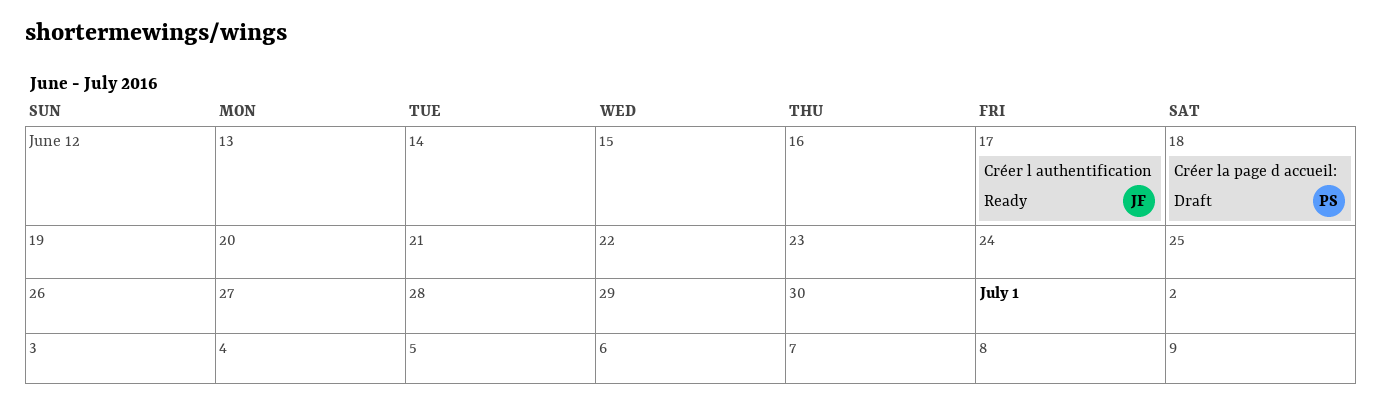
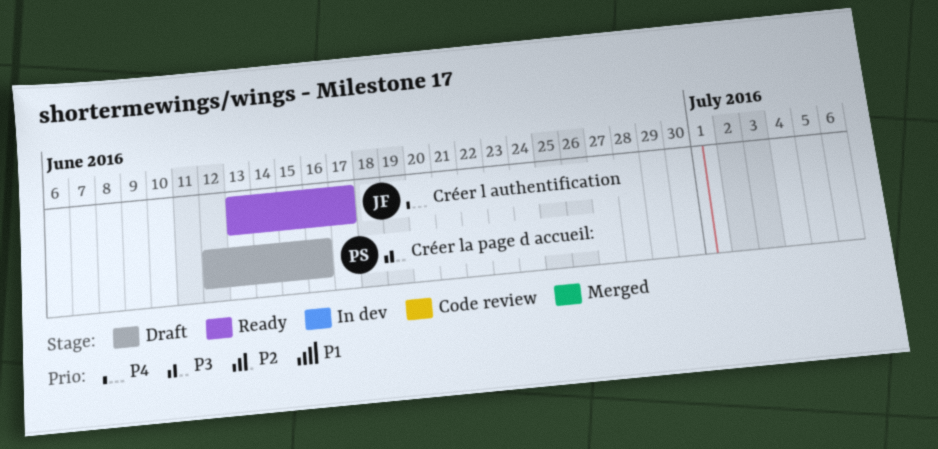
Créer la page d accueil:, due: Jun 18 -> Jun 16

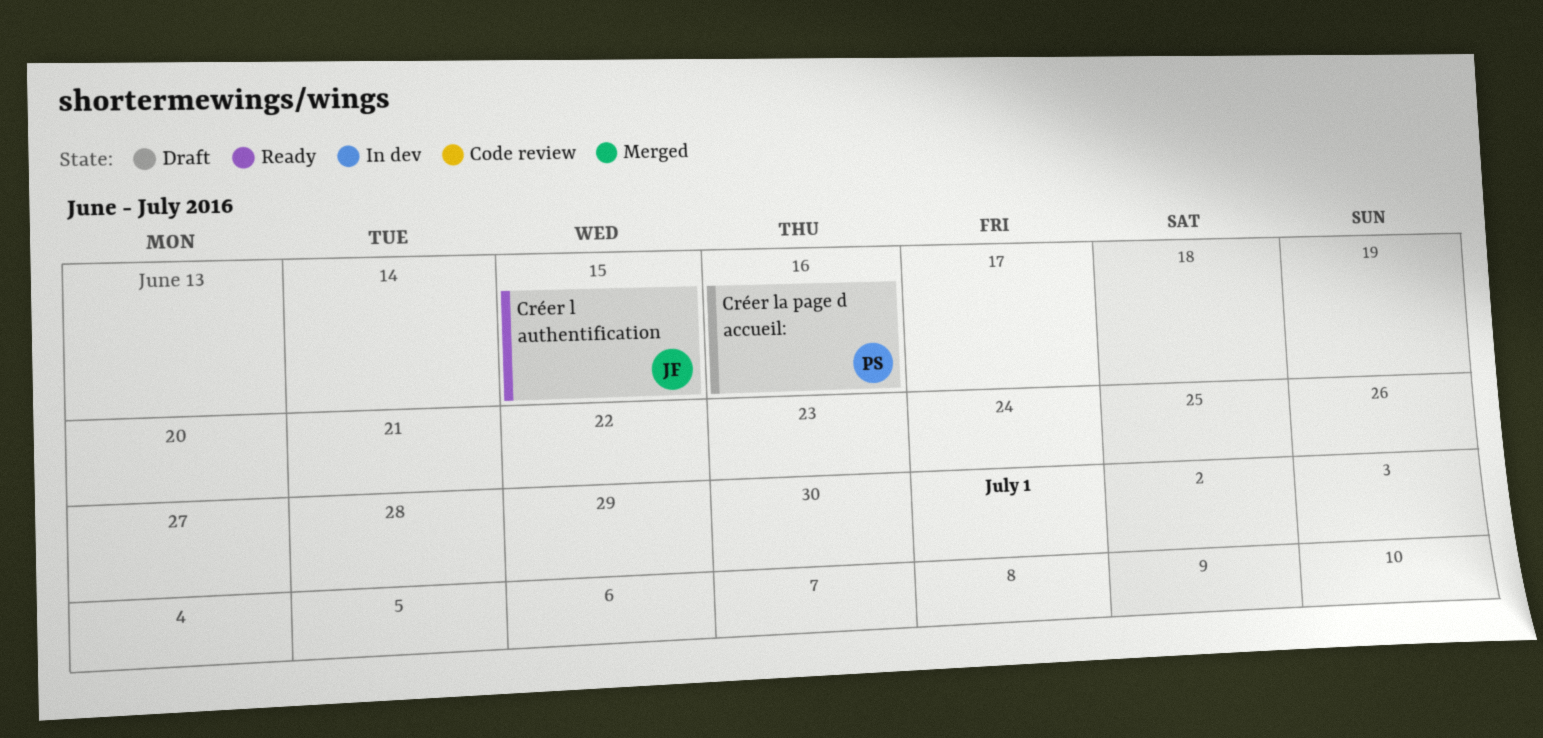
Créer l authentification, due: Jun 17 -> Jun 15

